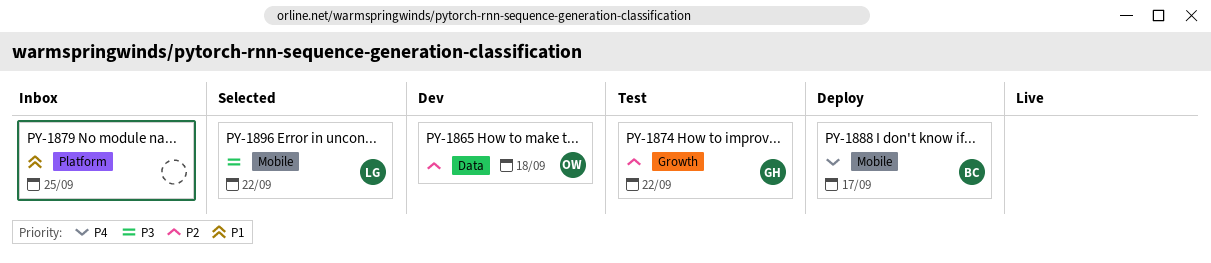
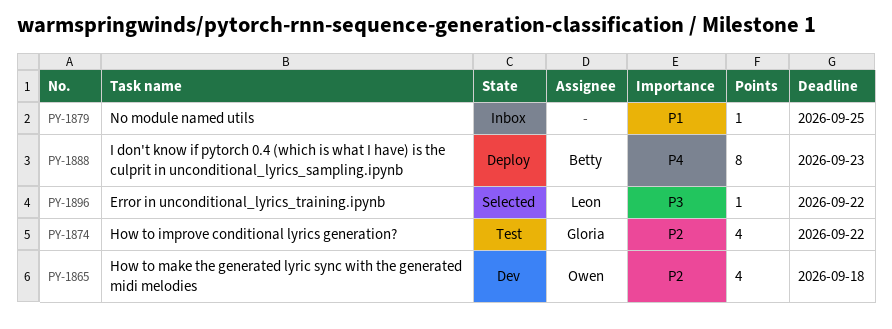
PY-1888, due: Sep 17 -> Sep 23

